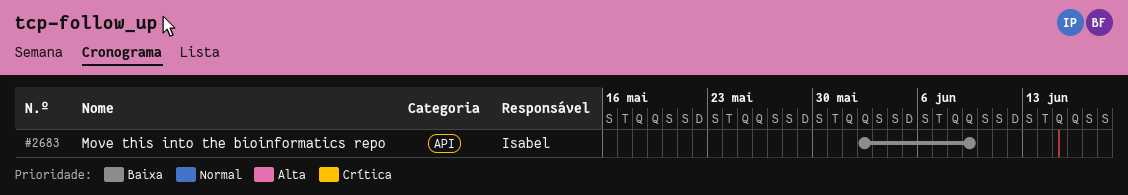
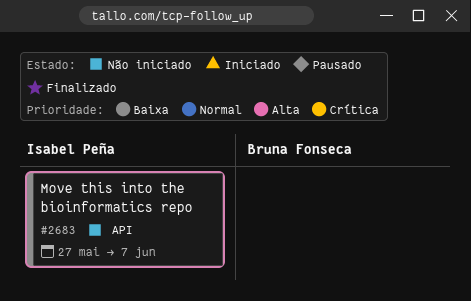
#2683, start: Jun 2 -> May 27
#2683, due: Jun 9 -> Jun 7

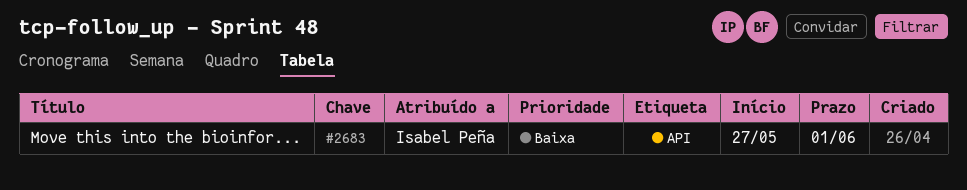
#2683, due: Jun 7 -> Jun 1

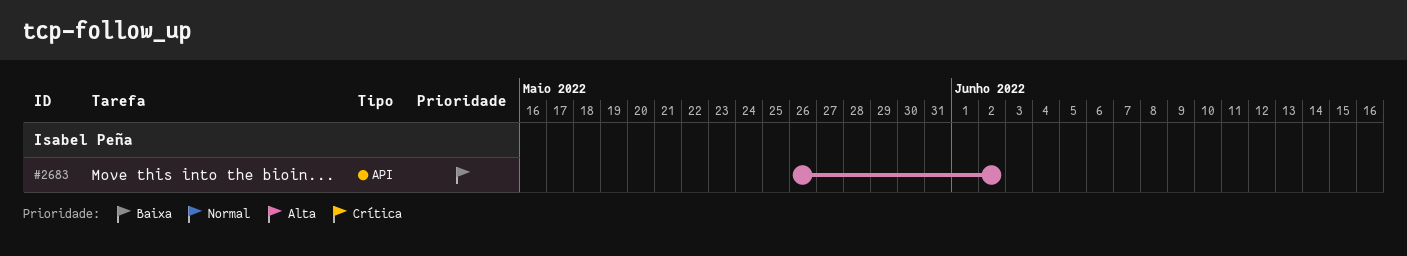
#2683, start: May 27 -> May 26
#2683, due: Jun 1 -> Jun 2

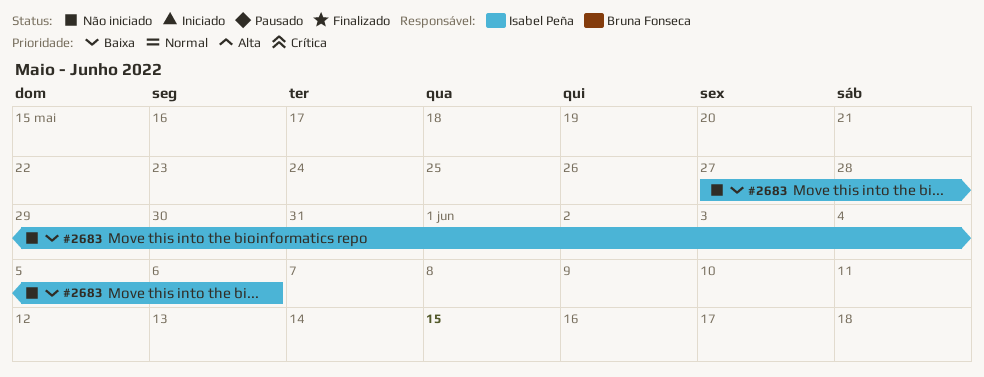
#2683, start: May 26 -> May 27
#2683, due: Jun 2 -> Jun 6

